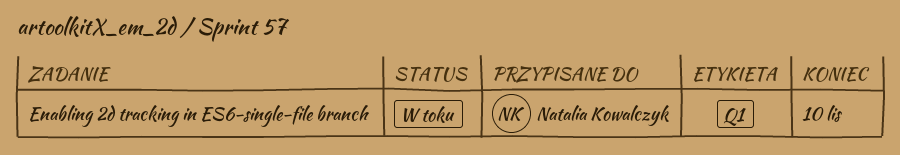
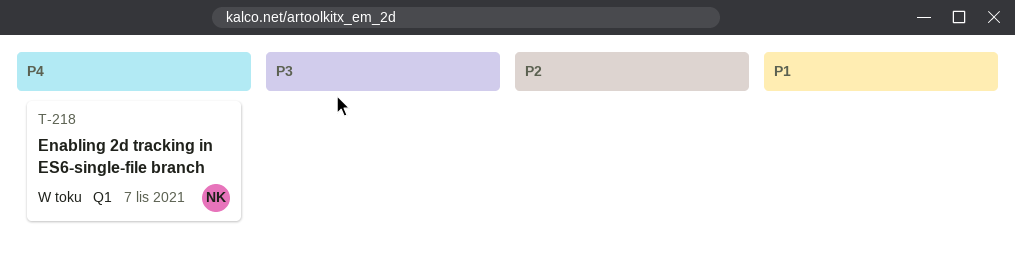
Enabling 2d tracking in ES6-single-file branch, due: Nov 10 -> Nov 7

